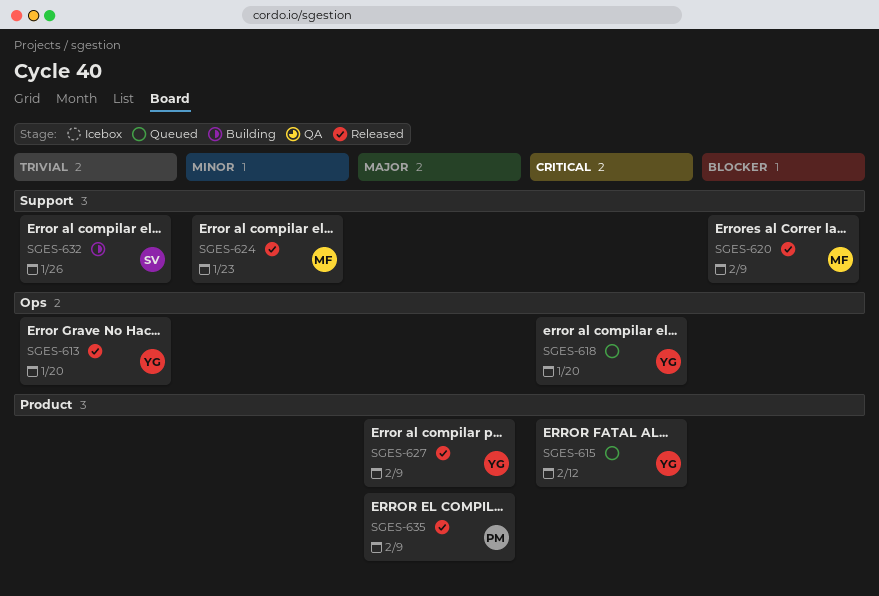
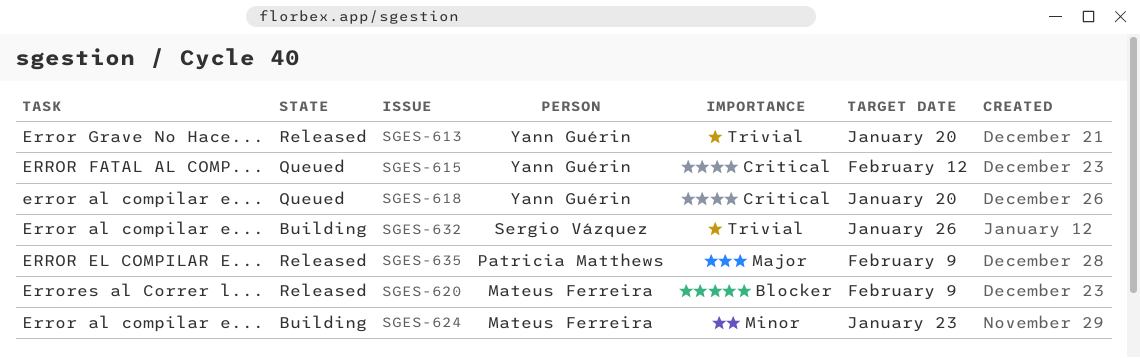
SGES-624, status: Released -> Building
SGES-627: present -> none

